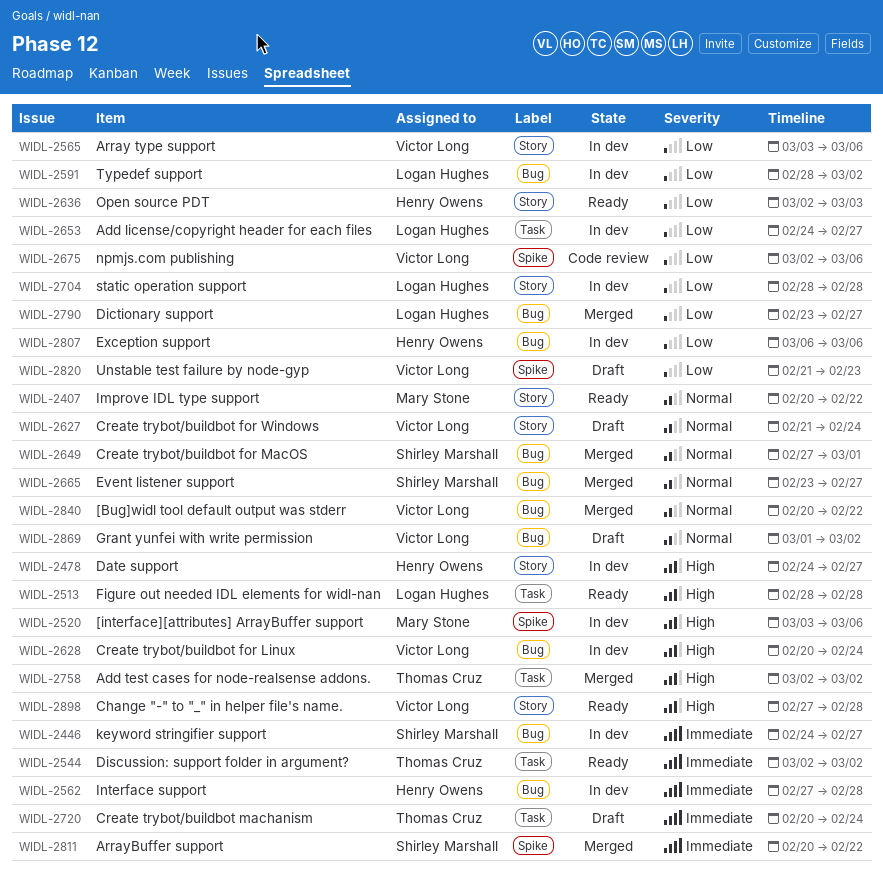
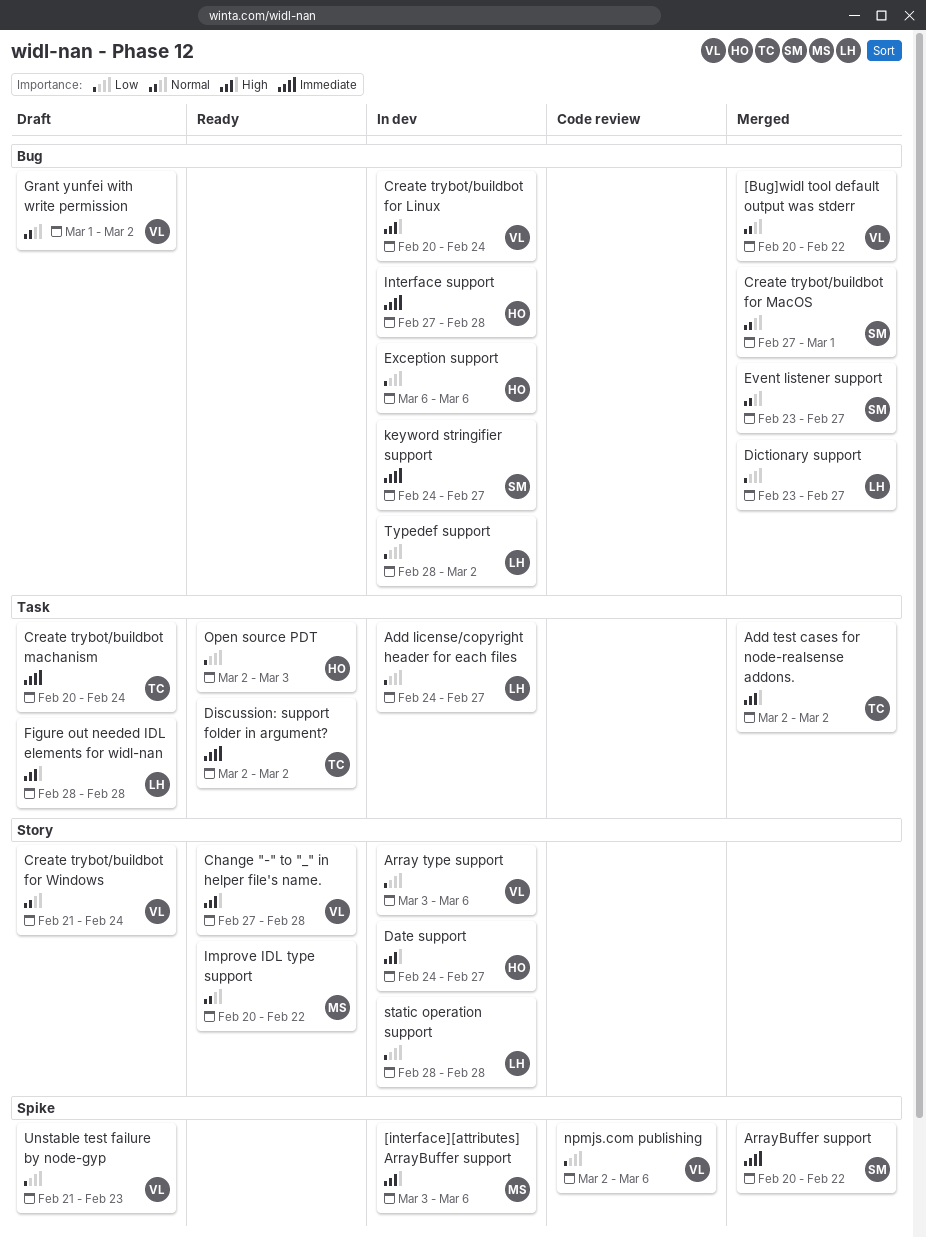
Figure out needed IDL elements for widl-nan, status: Ready -> Draft
Open source PDT, label: Story -> Task

